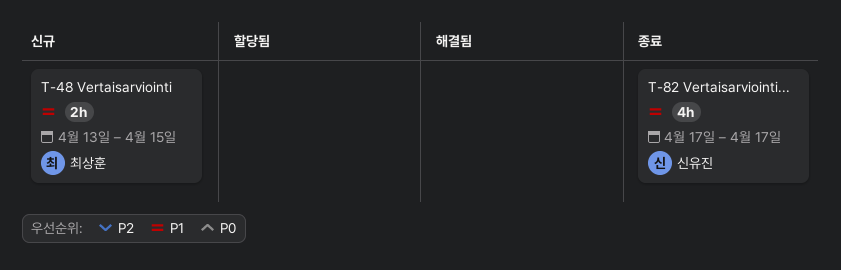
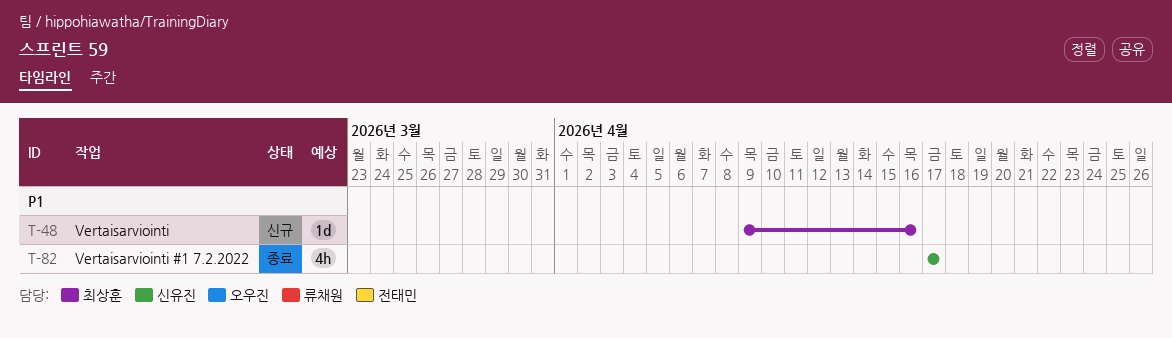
T-48, estimate: 2h -> 1d
T-48, start: Apr 13 -> Apr 9
T-48, due: Apr 15 -> Apr 16

